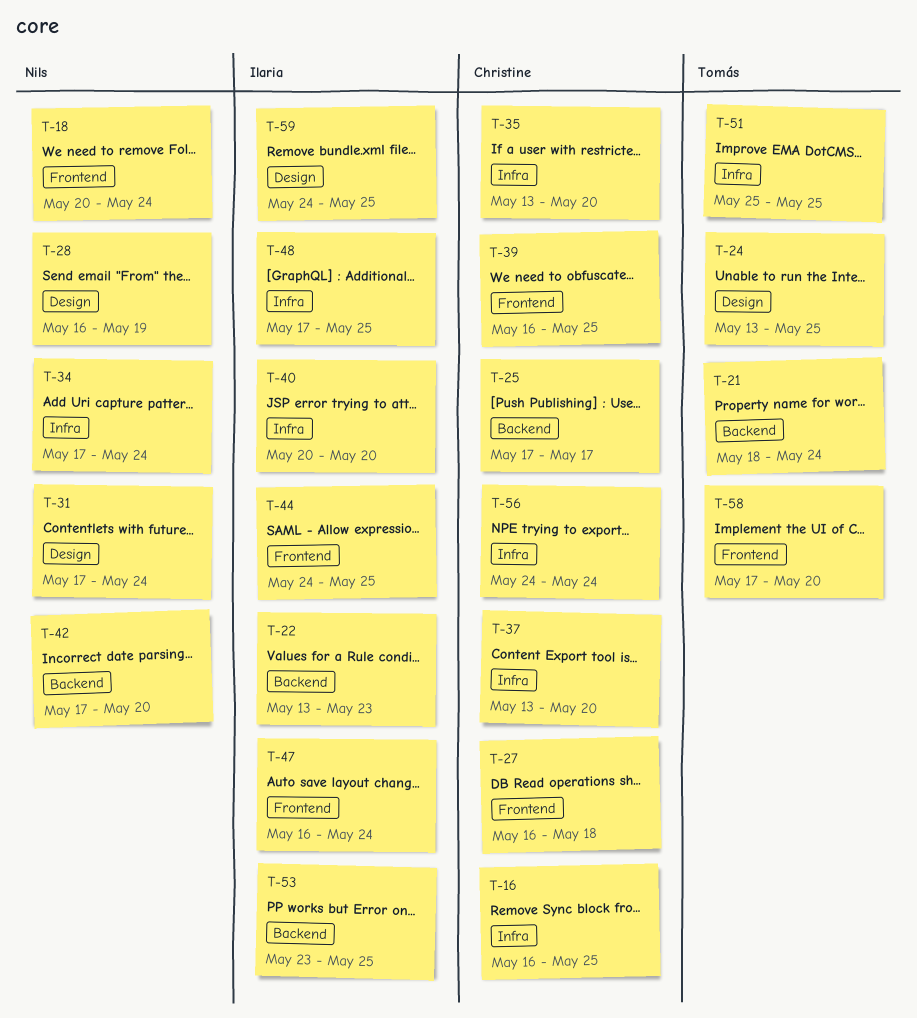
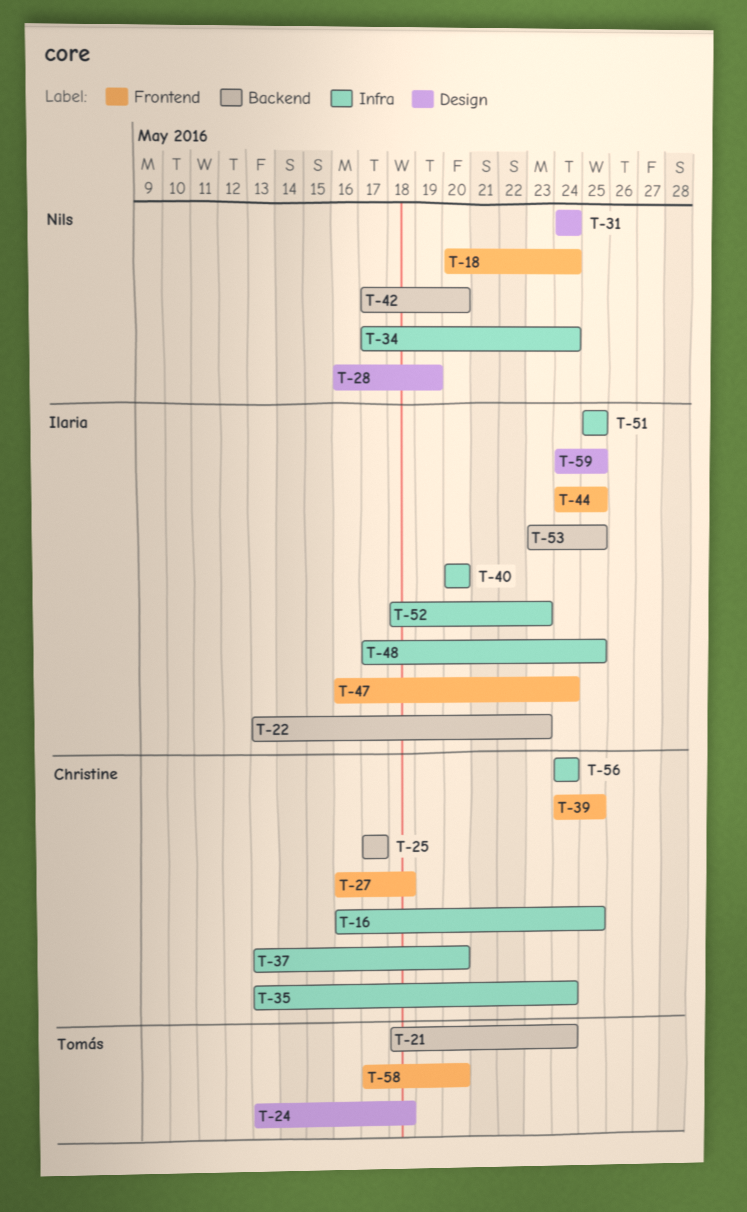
T-24, due: May 25 -> May 18
T-31, start: May 17 -> May 24
T-35, due: May 20 -> May 24
T-39, start: May 16 -> May 24
T-51, owner: Tomás -> Ilaria
T-52: none -> present

